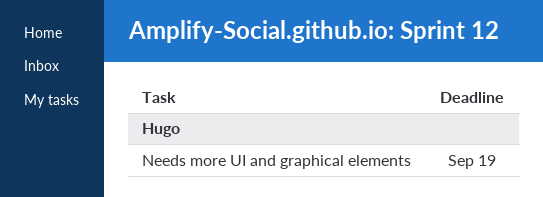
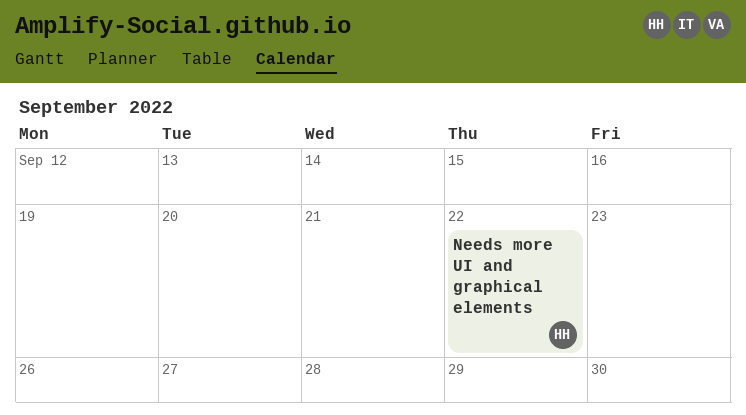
Needs more UI and graphical elements, due: Sep 19 -> Sep 22

